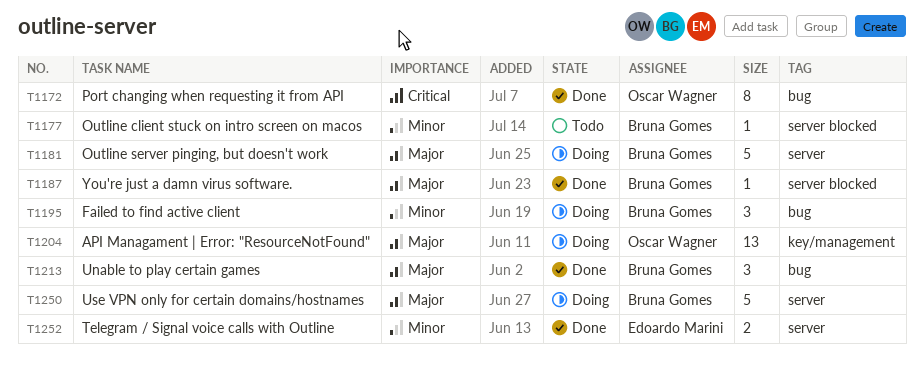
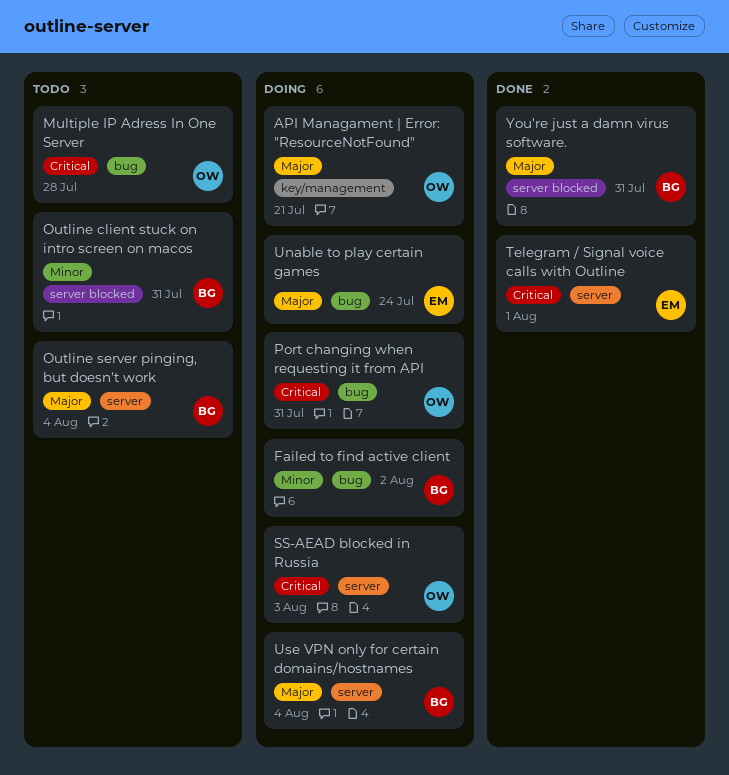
Multiple IP Adress In One Server: none -> present
Outline server pinging, but doesn't work, status: Doing -> Todo
Port changing when requesting it from API, status: Done -> Doing
SS-AEAD blocked in Russia: none -> present
Telegram / Signal voice calls with Outline, priority: Minor -> Critical
Unable to play certain games, status: Done -> Doing
Unable to play certain games, owner: Bruna Gomes -> Edoardo Marini

